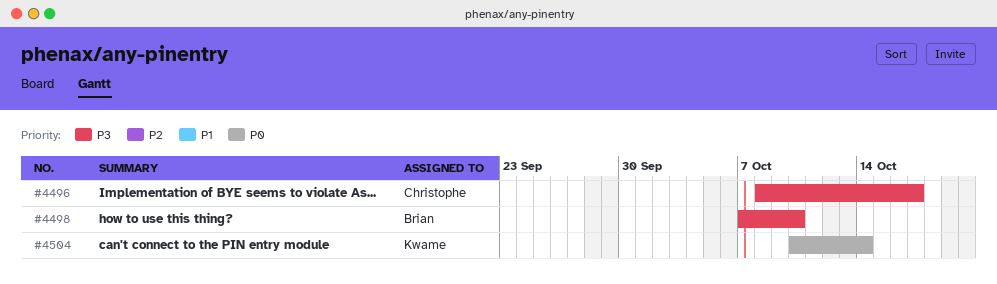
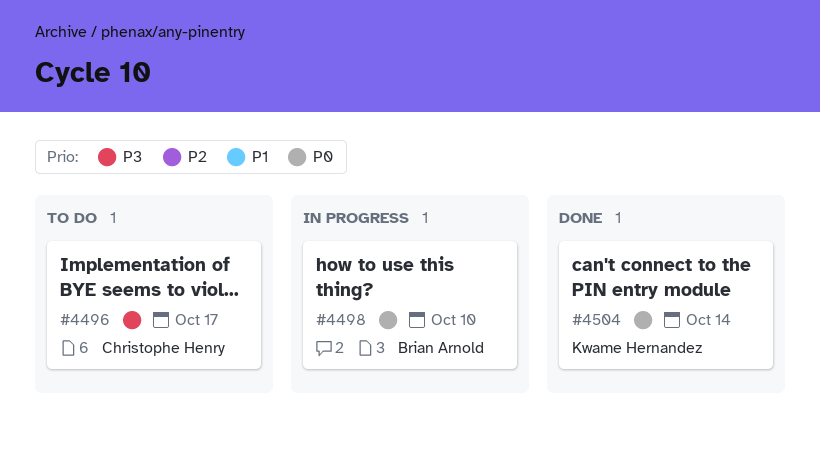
#4498, priority: P3 -> P0

